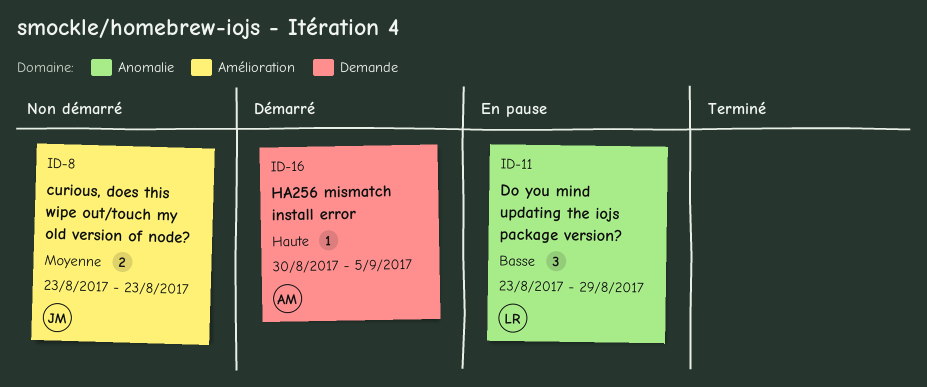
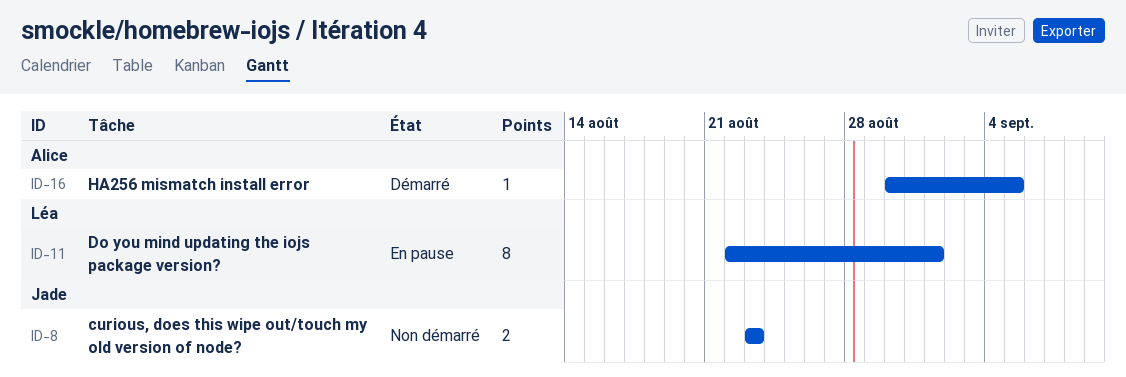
ID-11, estimate: 3 -> 8
ID-11, start: Aug 23 -> Aug 22
ID-11, due: Aug 29 -> Sep 1

